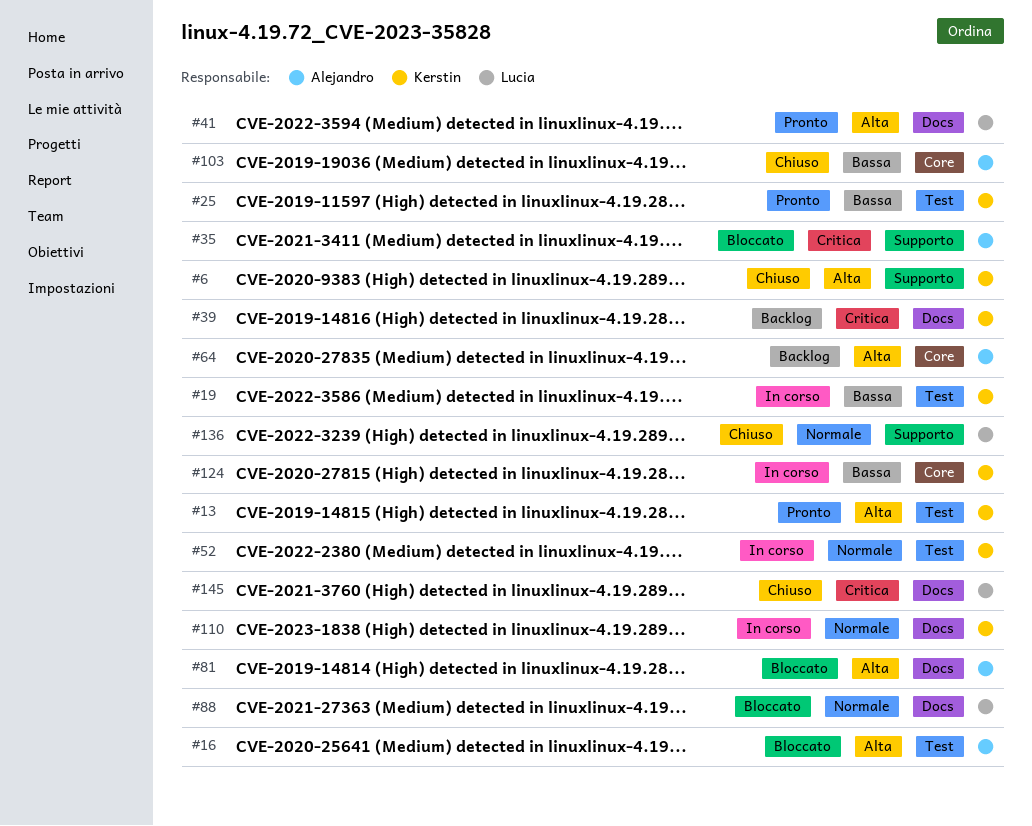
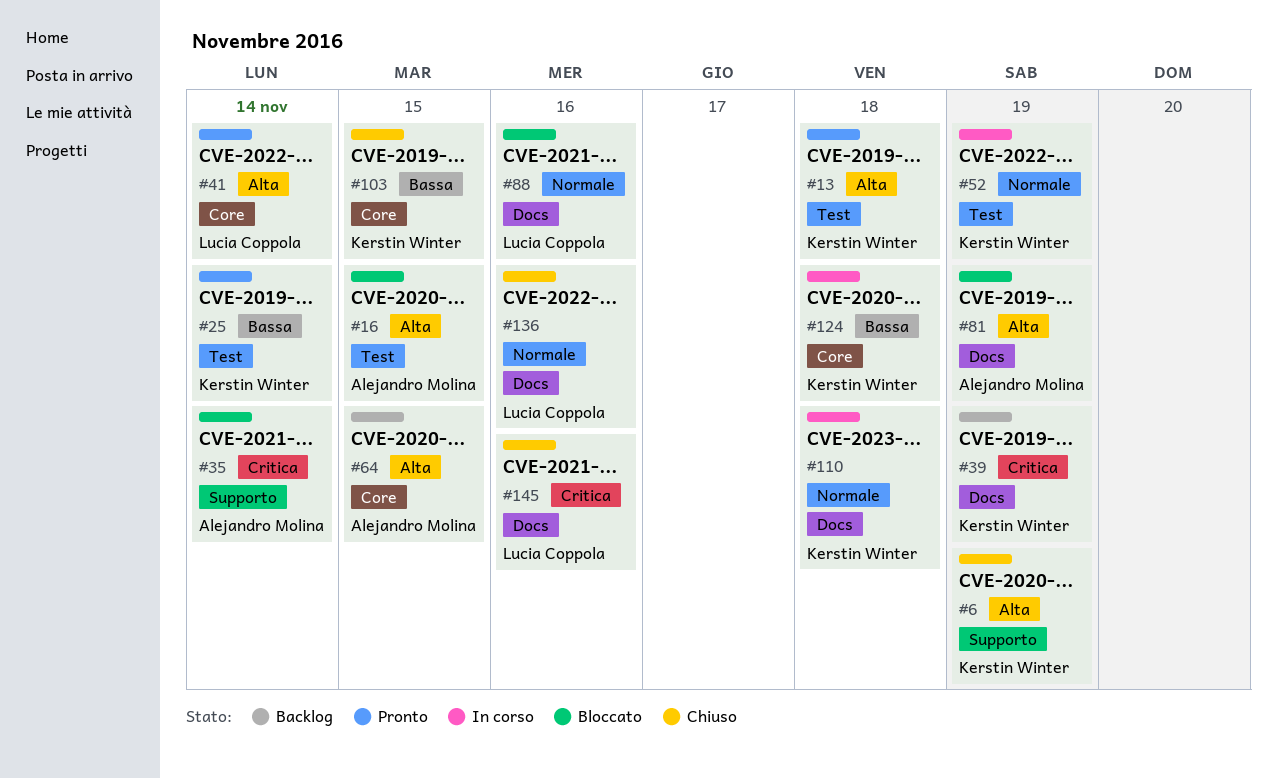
#19: present -> none
#41, label: Docs -> Core
#103, owner: Alejandro Molina -> Kerstin Winter
#136, label: Supporto -> Docs

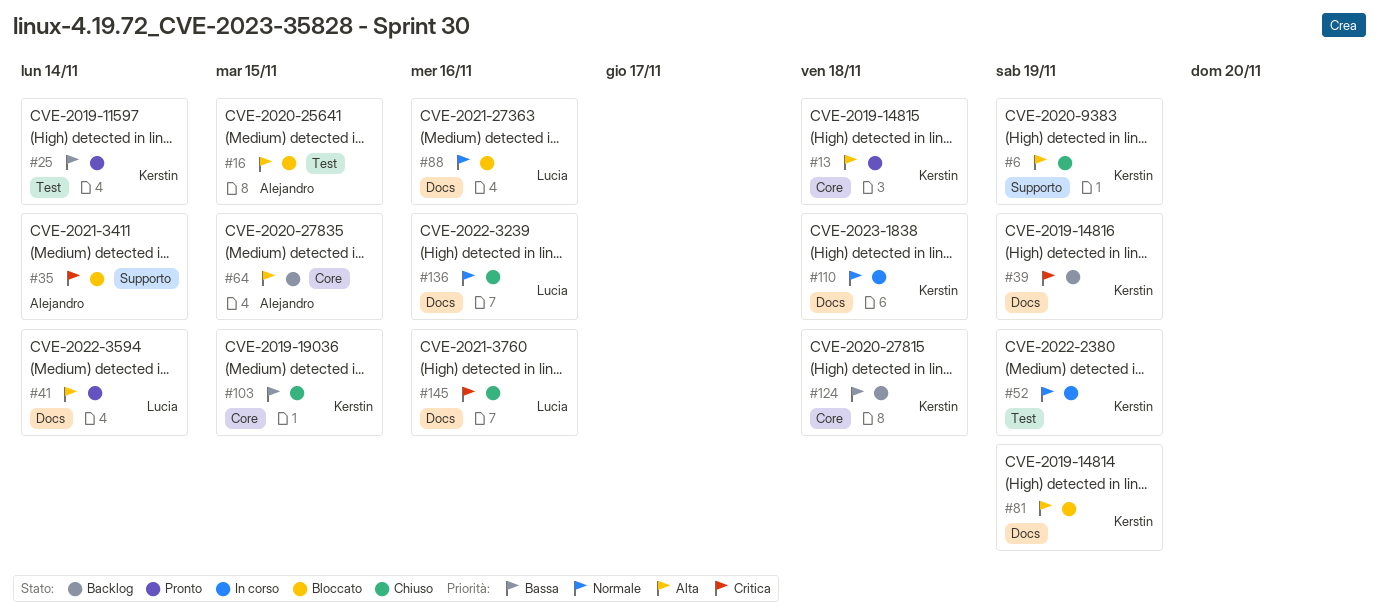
#13, label: Test -> Core
#41, label: Core -> Docs
#81, owner: Alejandro Molina -> Kerstin Winter
#124, status: In corso -> Backlog

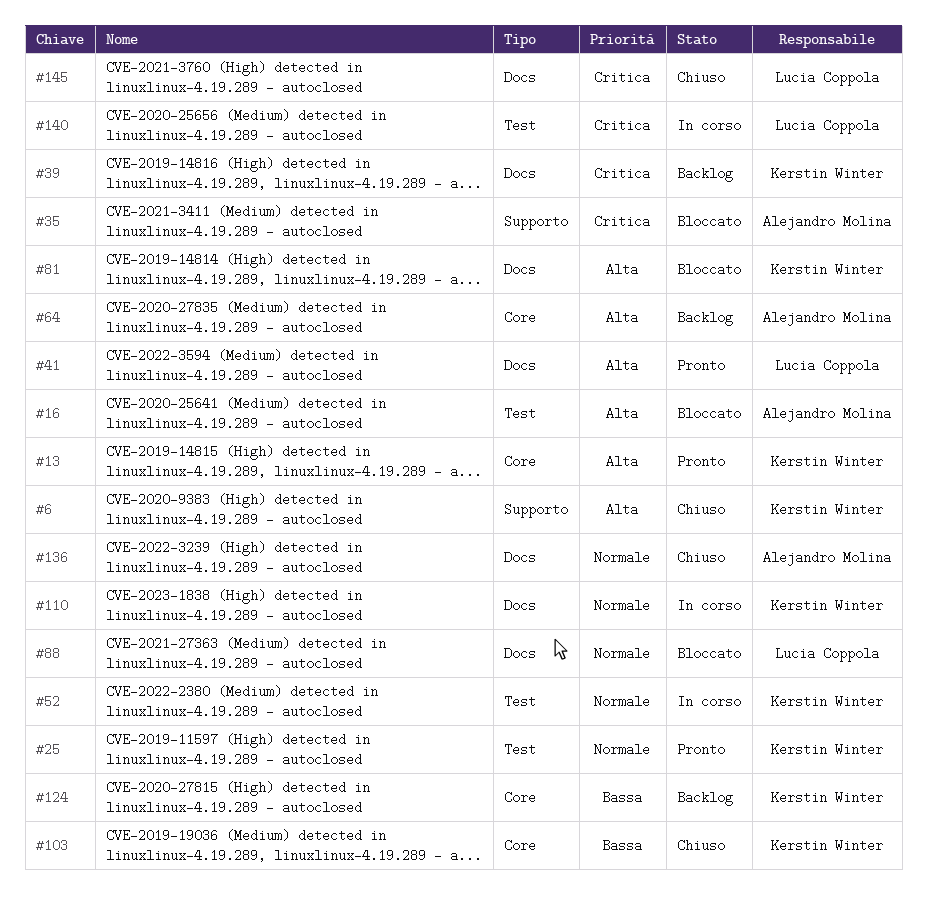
#25, priority: Bassa -> Normale
#136, owner: Lucia Coppola -> Alejandro Molina
#140: none -> present

